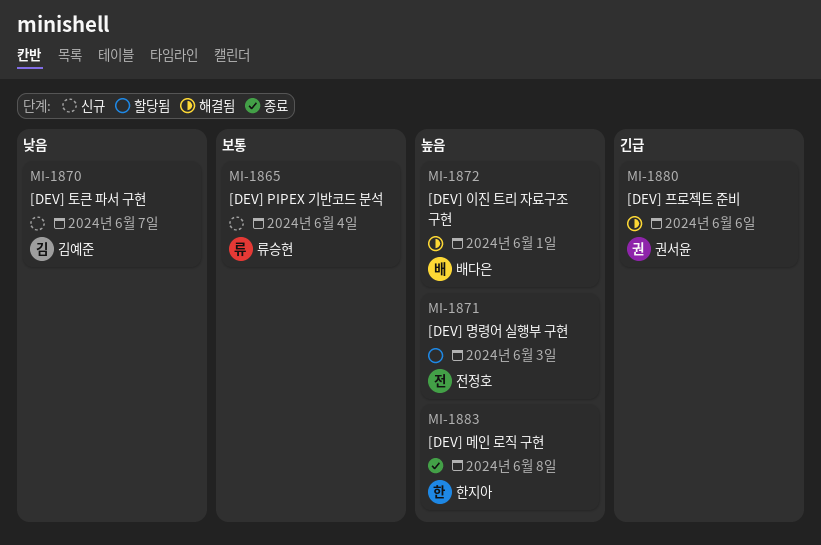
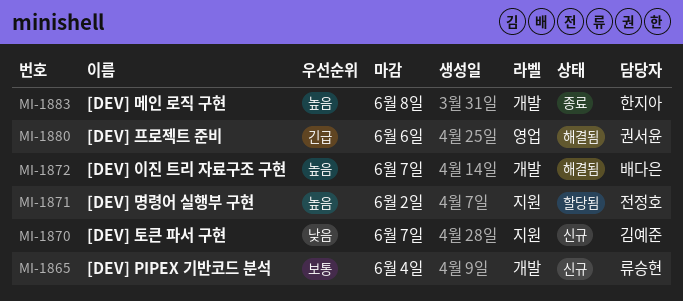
MI-1871, due: Jun 3 -> Jun 2
MI-1872, due: Jun 1 -> Jun 7

